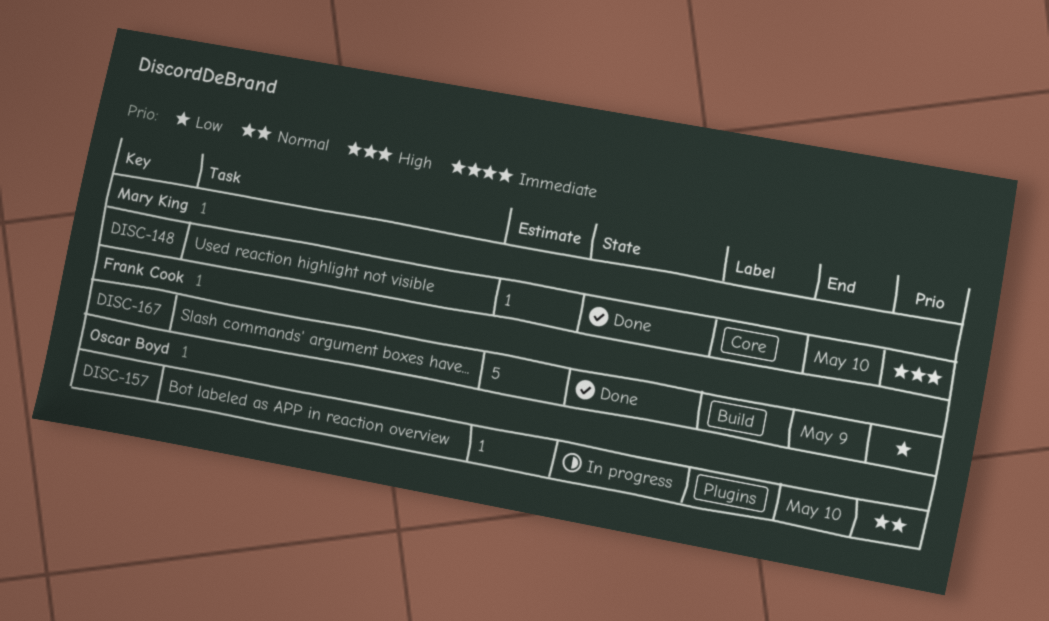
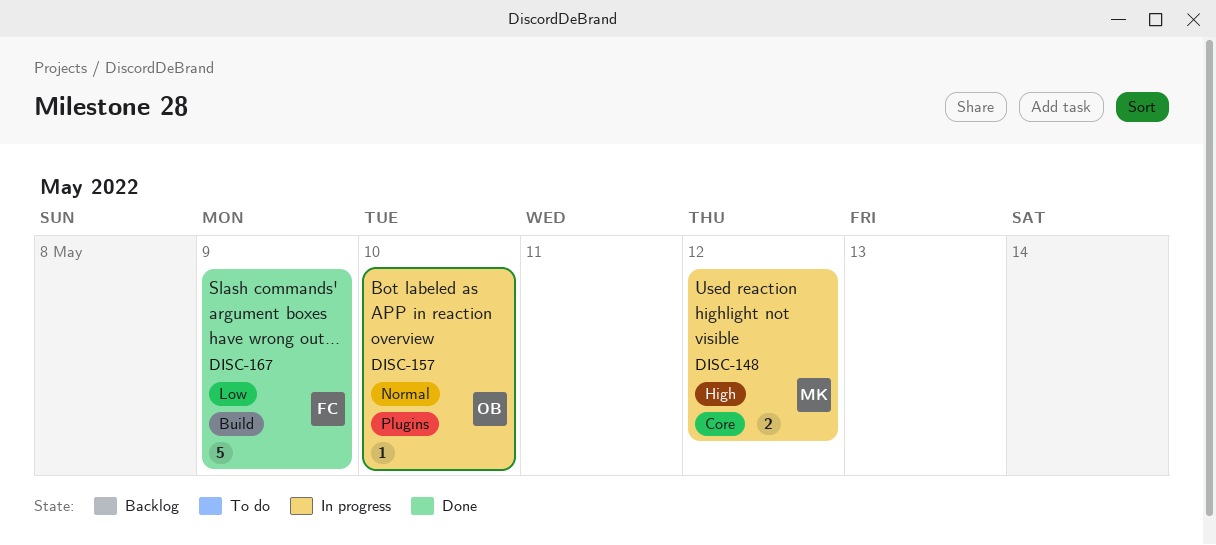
DISC-148, status: Done -> In progress
DISC-148, estimate: 1 -> 2
DISC-148, due: May 10 -> May 12

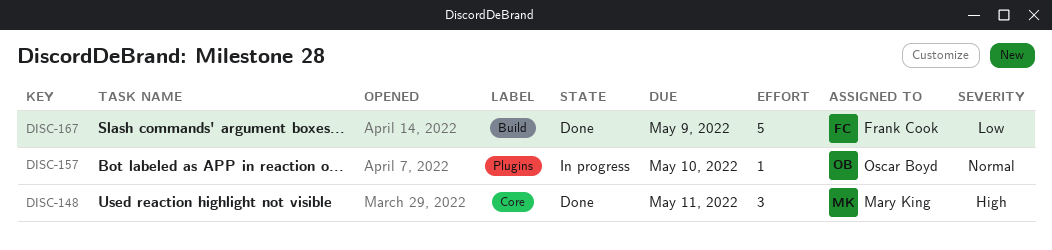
DISC-148, status: In progress -> Done
DISC-148, estimate: 2 -> 3
DISC-148, due: May 12 -> May 11

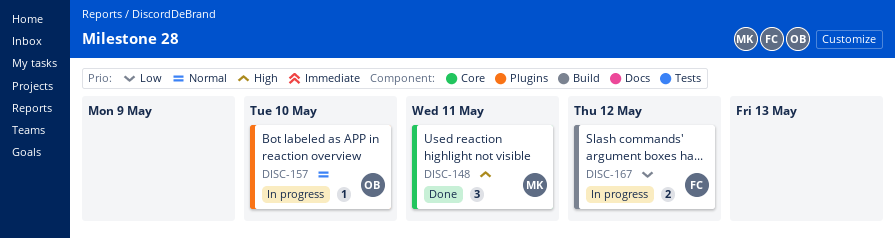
DISC-167, status: Done -> In progress
DISC-167, estimate: 5 -> 2
DISC-167, due: May 9 -> May 12

